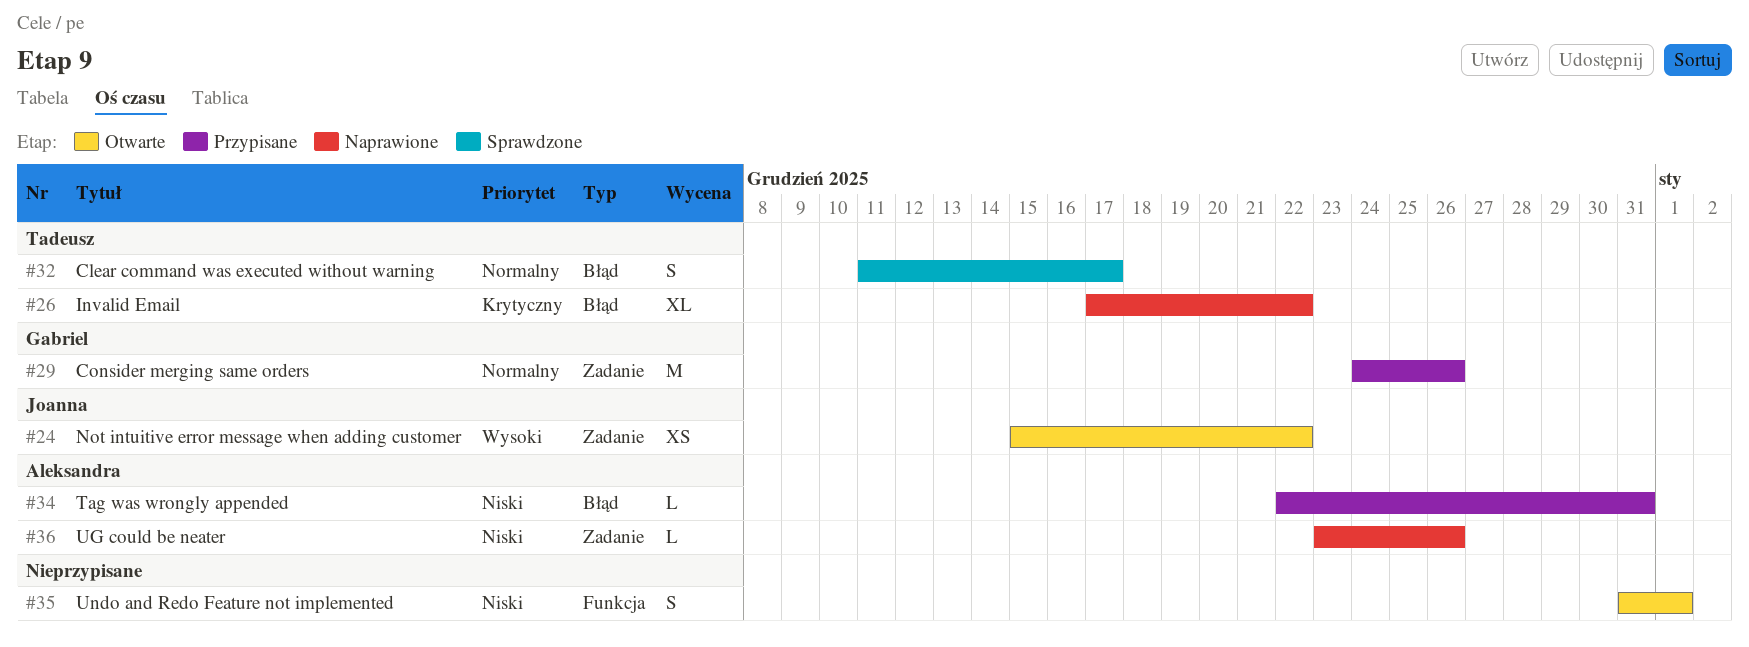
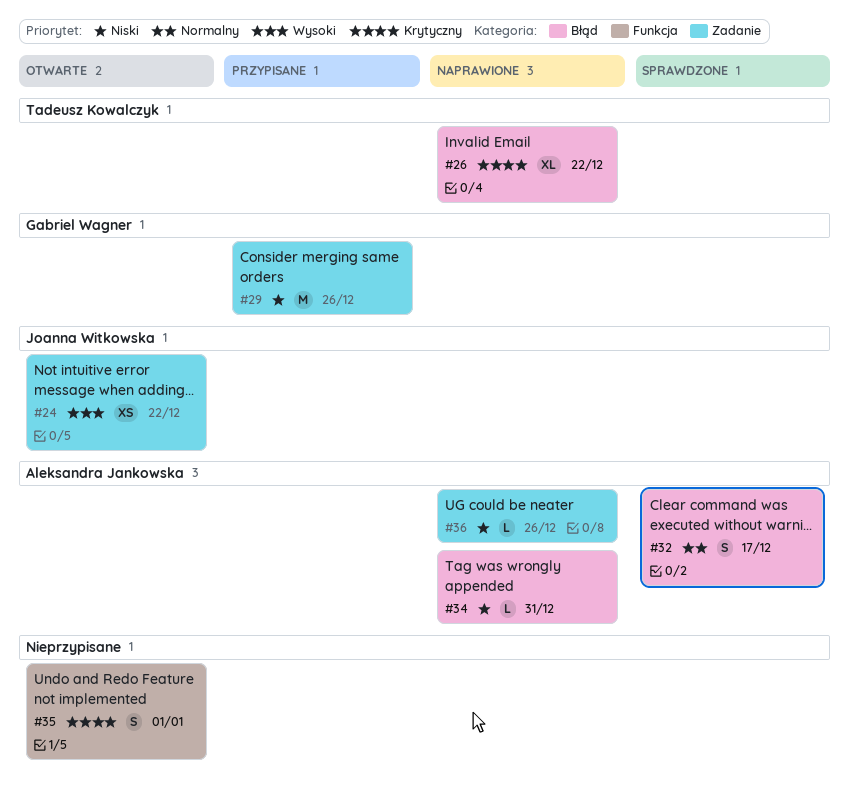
#29, priority: Normalny -> Niski
#32, owner: Tadeusz Kowalczyk -> Aleksandra Jankowska
#34, status: Przypisane -> Naprawione
#35, priority: Niski -> Krytyczny

